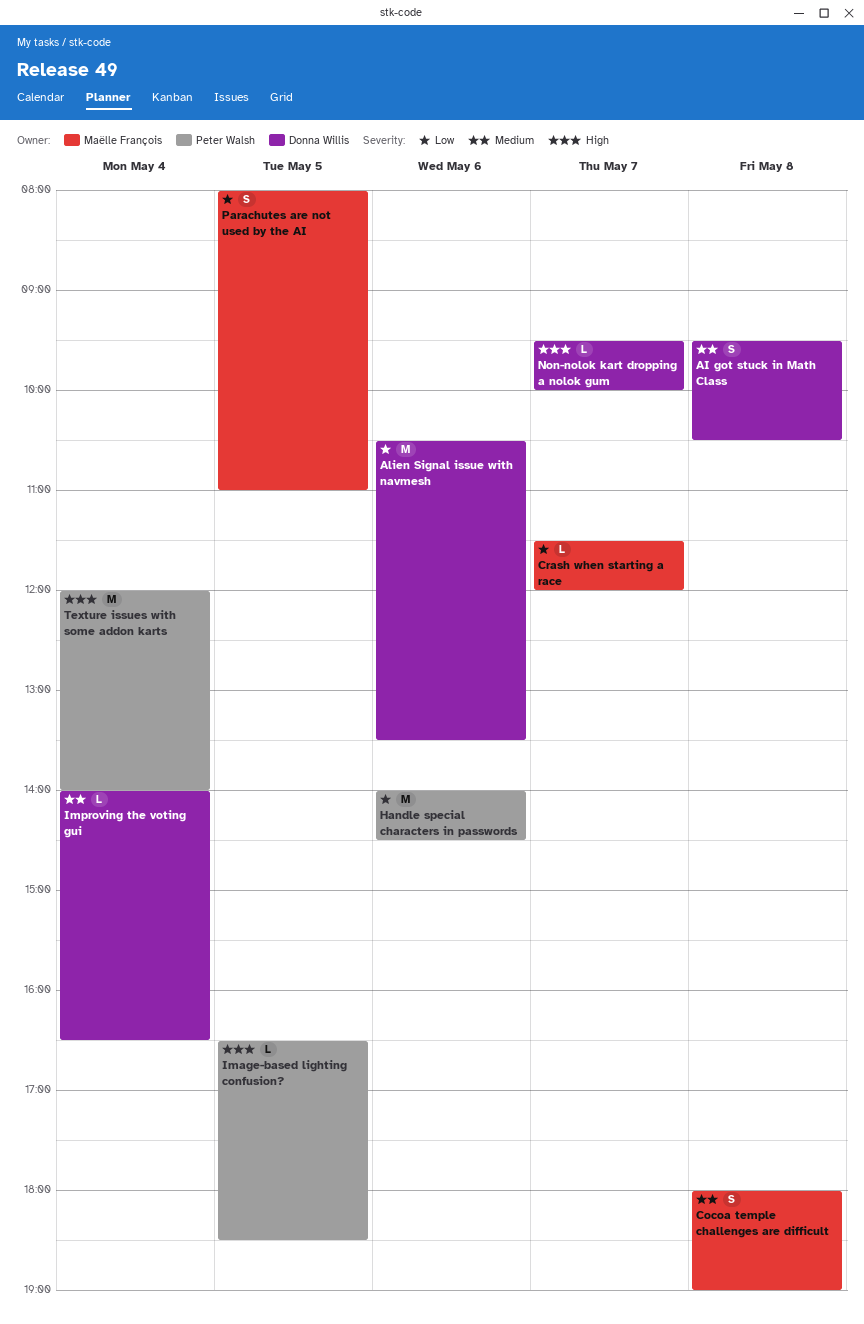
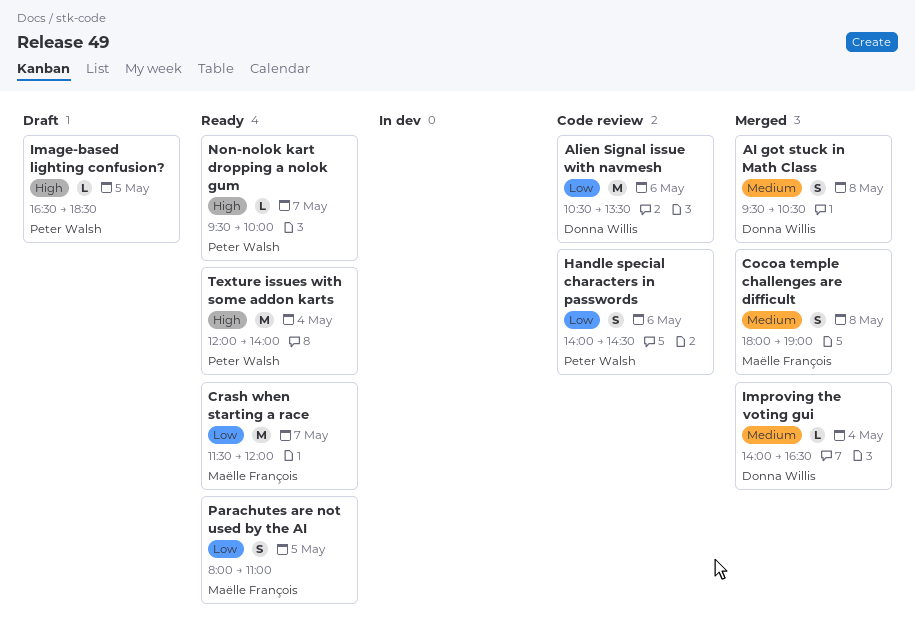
Crash when starting a race, estimate: L -> M
Handle special characters in passwords, estimate: M -> S
Non-nolok kart dropping a nolok gum, owner: Donna Willis -> Peter Walsh

